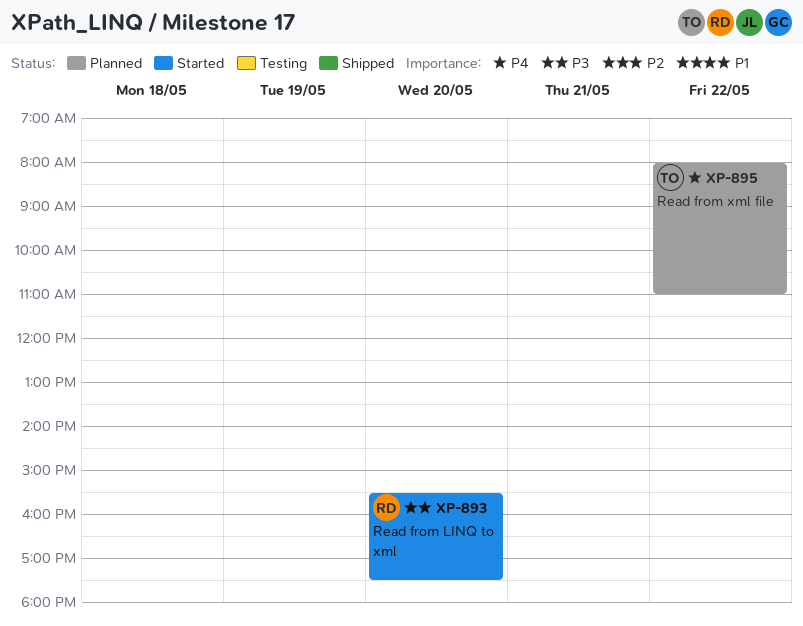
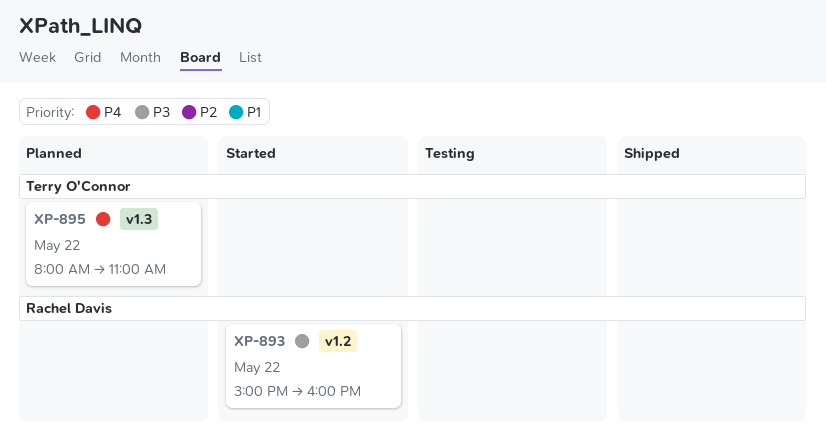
XP-893, day: May 20 -> May 22
XP-893, begins: 15:30 -> 15:00
XP-893, ends: 17:30 -> 16:00

